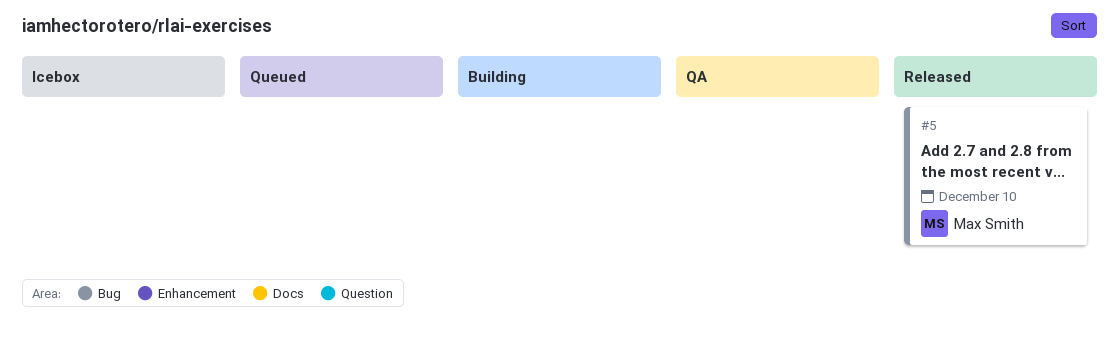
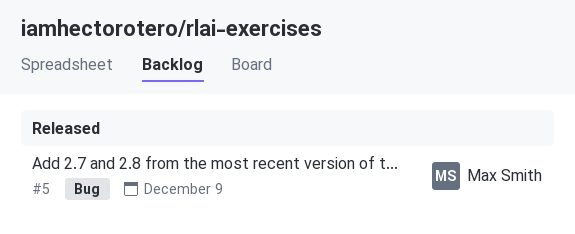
#5, due: Dec 10 -> Dec 9

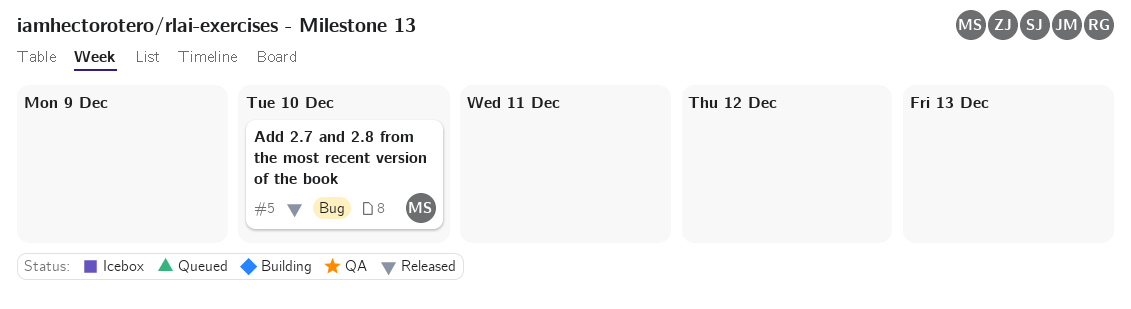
#5, due: Dec 9 -> Dec 10

